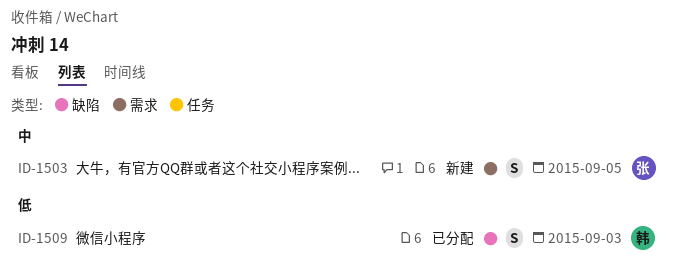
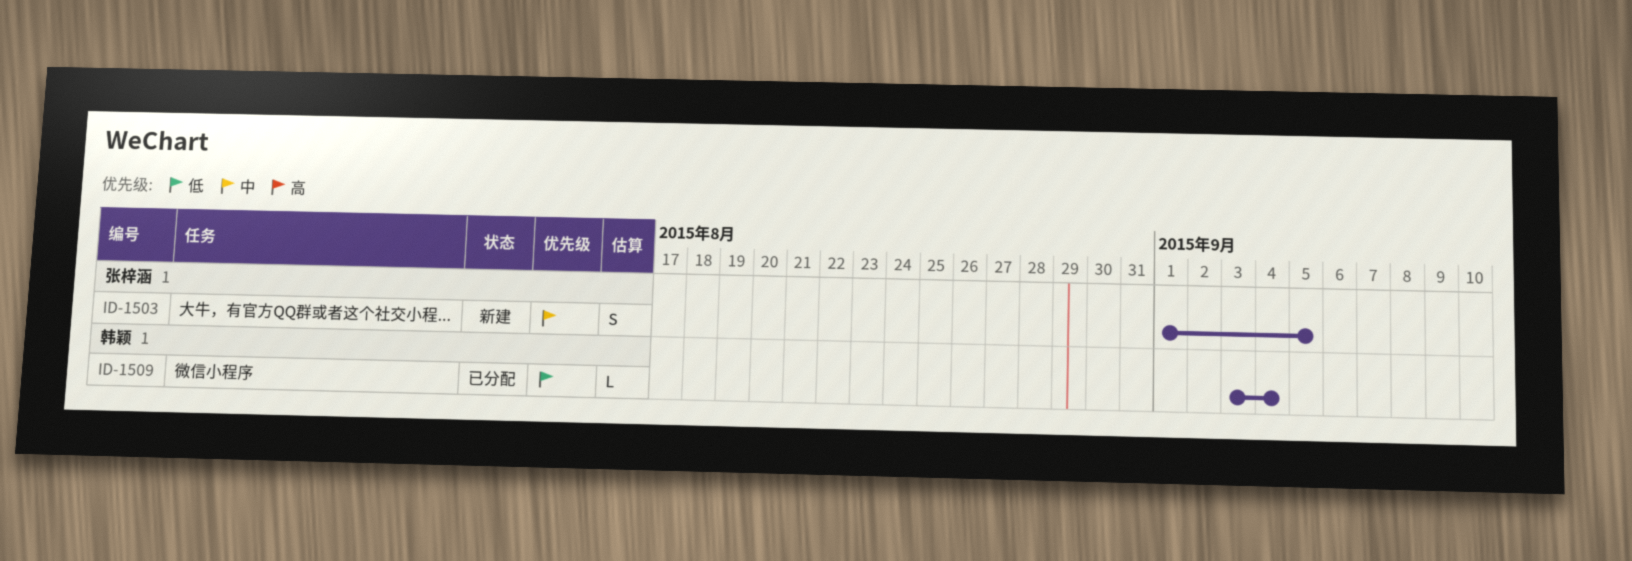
ID-1509, estimate: S -> L
ID-1509, due: Sep 3 -> Sep 4

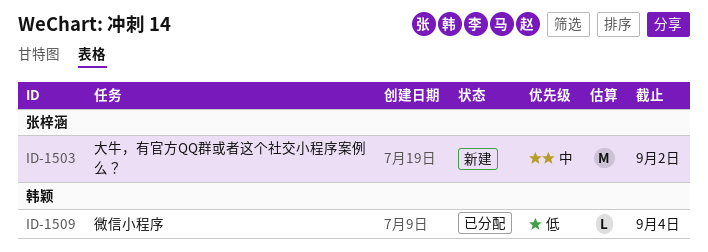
ID-1503, estimate: S -> M
ID-1503, due: Sep 5 -> Sep 2

